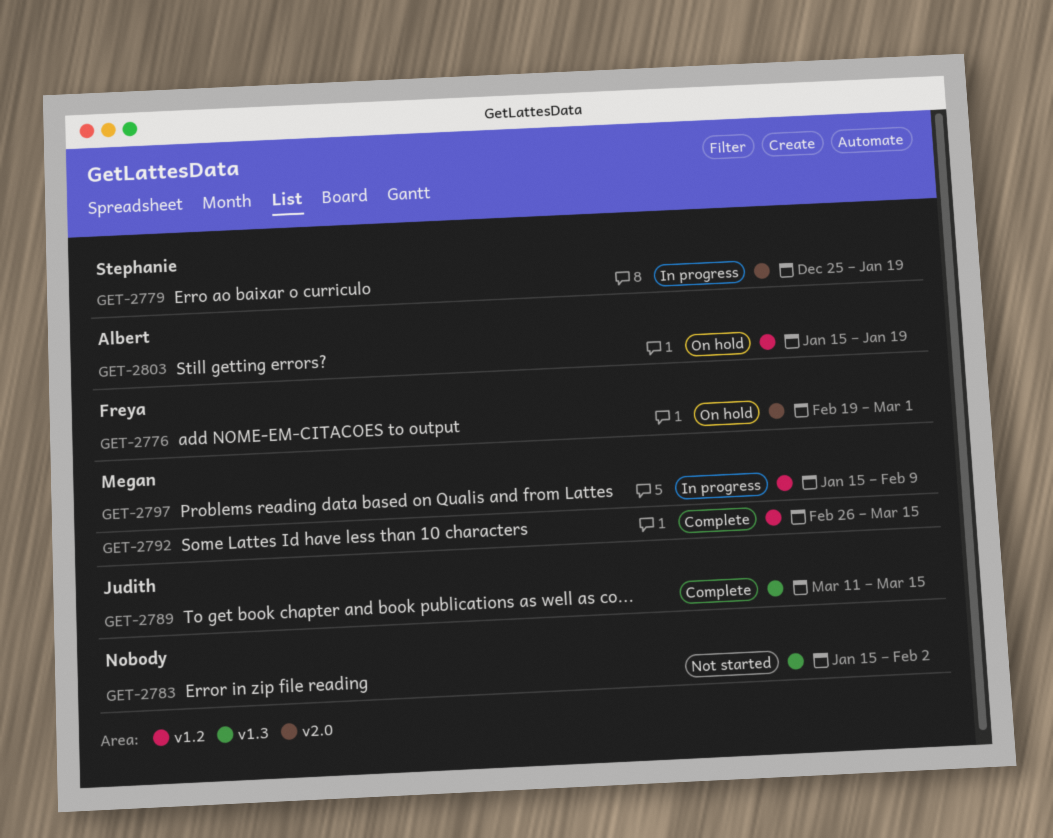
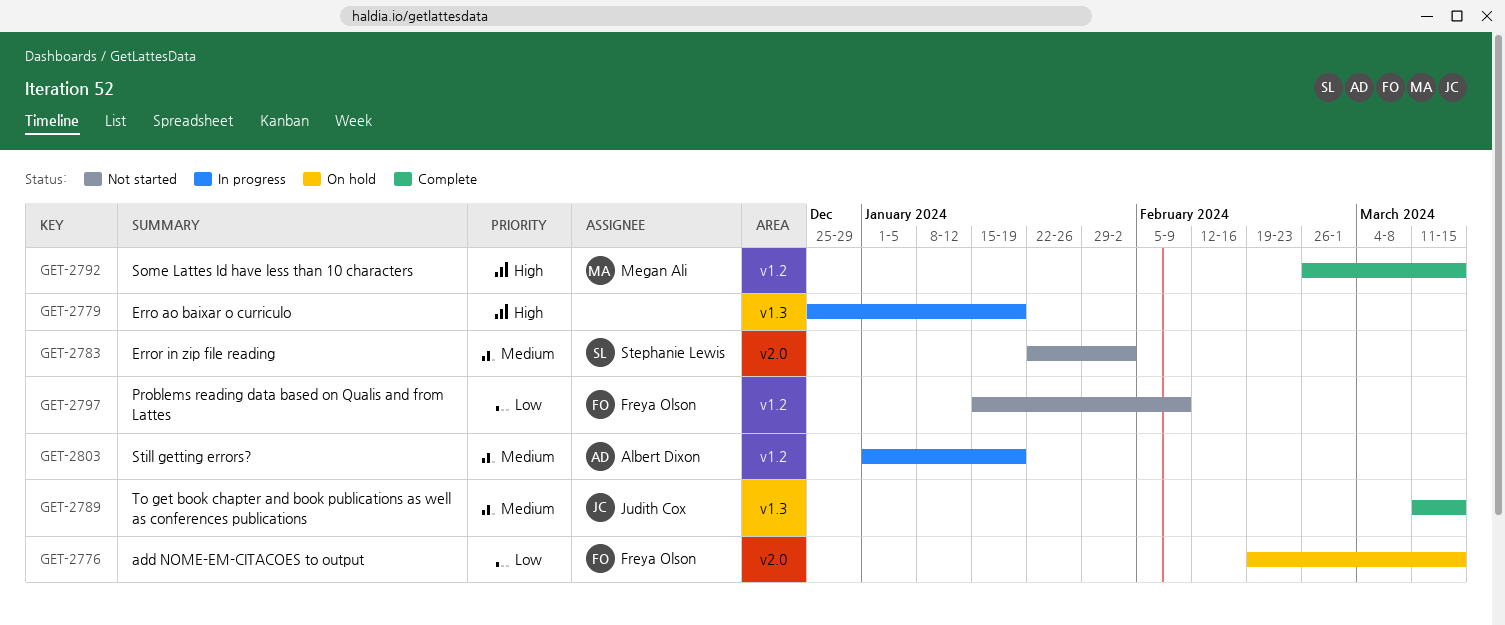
GET-2776, due: Mar 1 -> Mar 15
GET-2779, owner: Stephanie Lewis -> none
GET-2779, label: v2.0 -> v1.3
GET-2783, owner: none -> Stephanie Lewis
GET-2783, label: v1.3 -> v2.0
GET-2783, start: Jan 15 -> Jan 22
GET-2797, status: In progress -> Not started
GET-2797, owner: Megan Ali -> Freya Olson
GET-2803, status: On hold -> In progress
GET-2803, start: Jan 15 -> Jan 1

